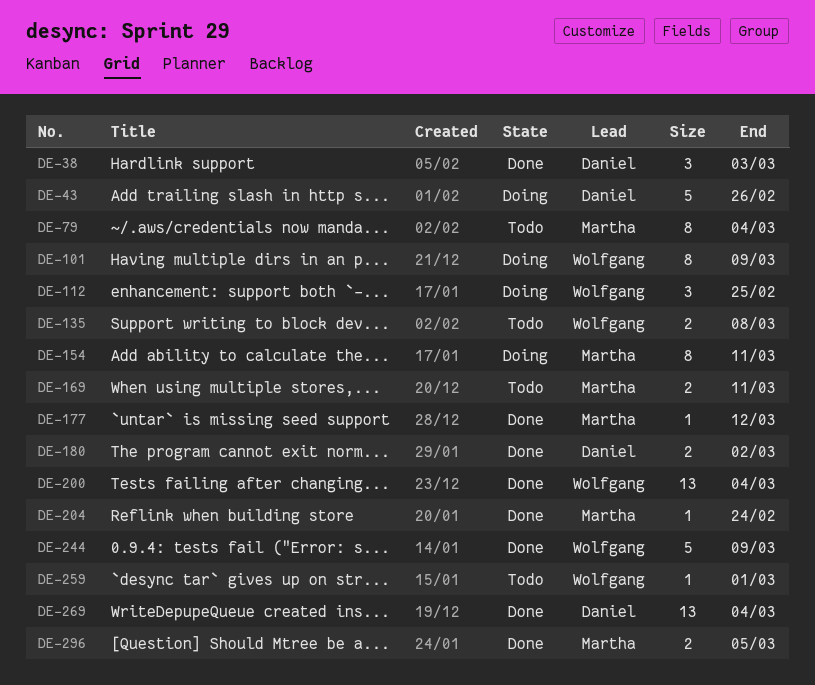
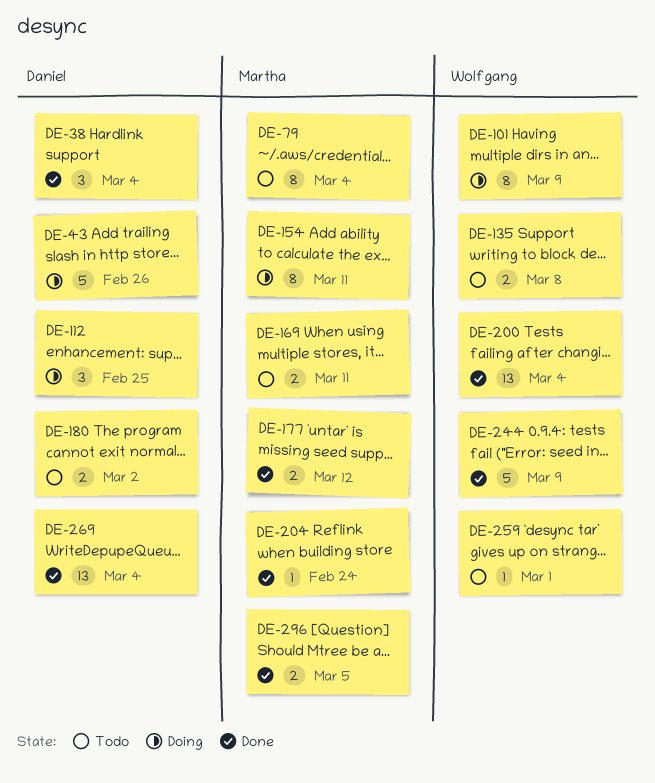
DE-38, due: Mar 3 -> Mar 4
DE-112, owner: Wolfgang -> Daniel
DE-177, estimate: 1 -> 2
DE-180, status: Done -> Todo

